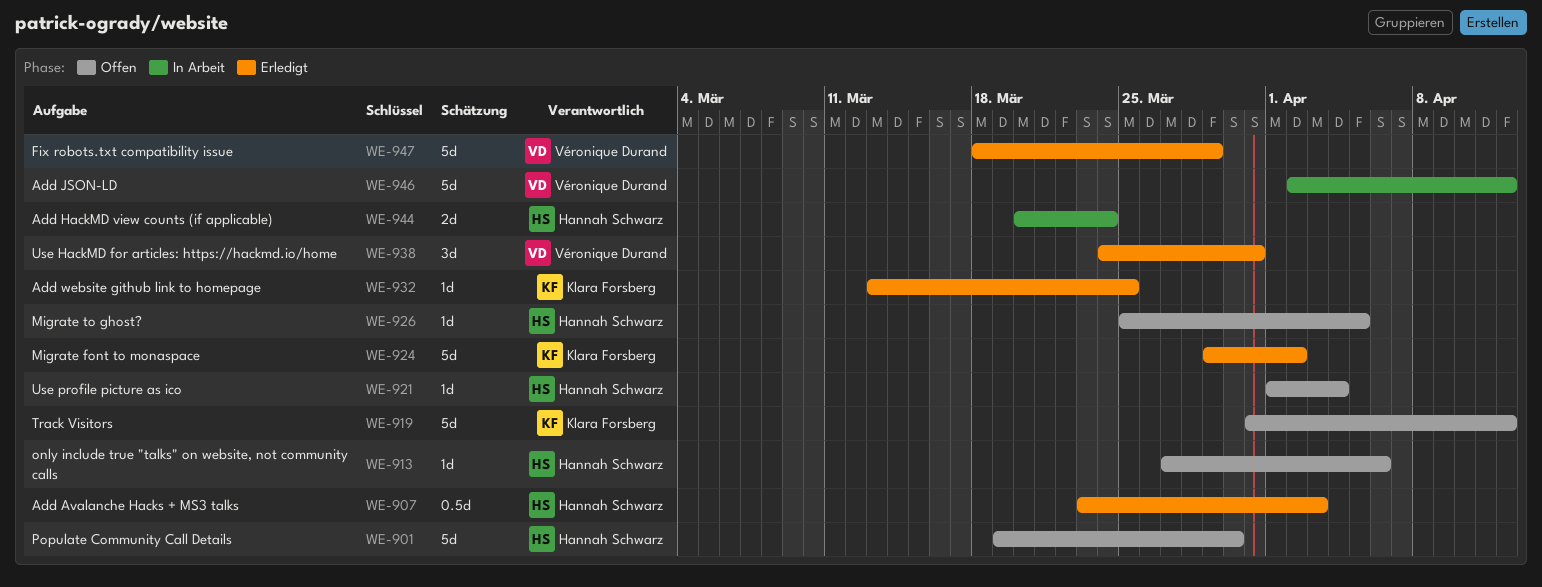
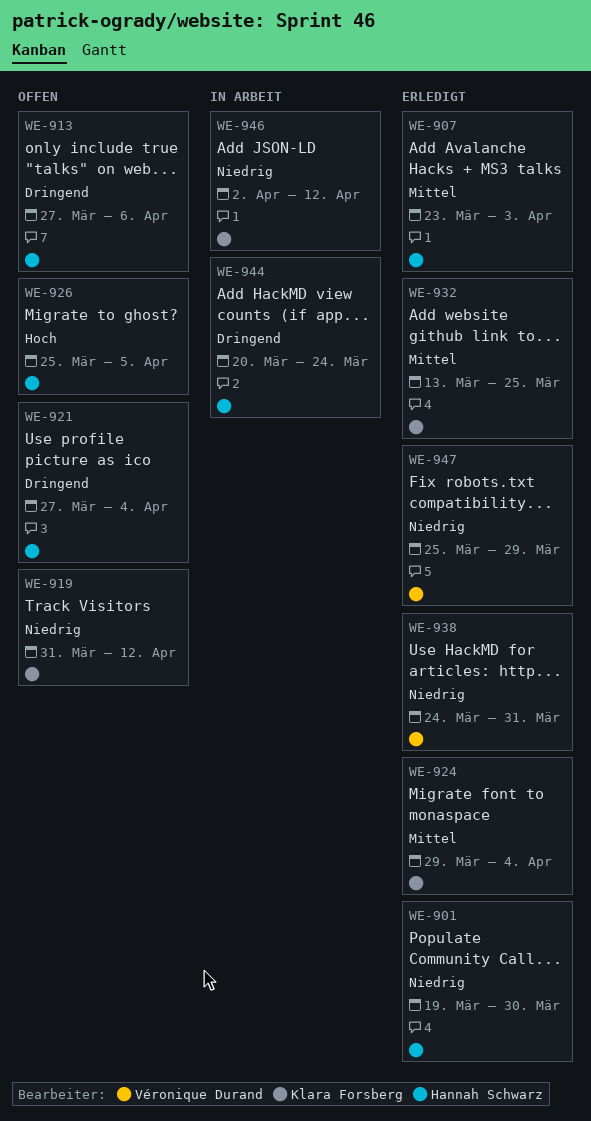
WE-901, status: Offen -> Erledigt
WE-921, start: Apr 1 -> Mar 27
WE-924, due: Apr 2 -> Apr 4
WE-946, owner: Véronique Durand -> Klara Forsberg
WE-947, start: Mar 18 -> Mar 25

